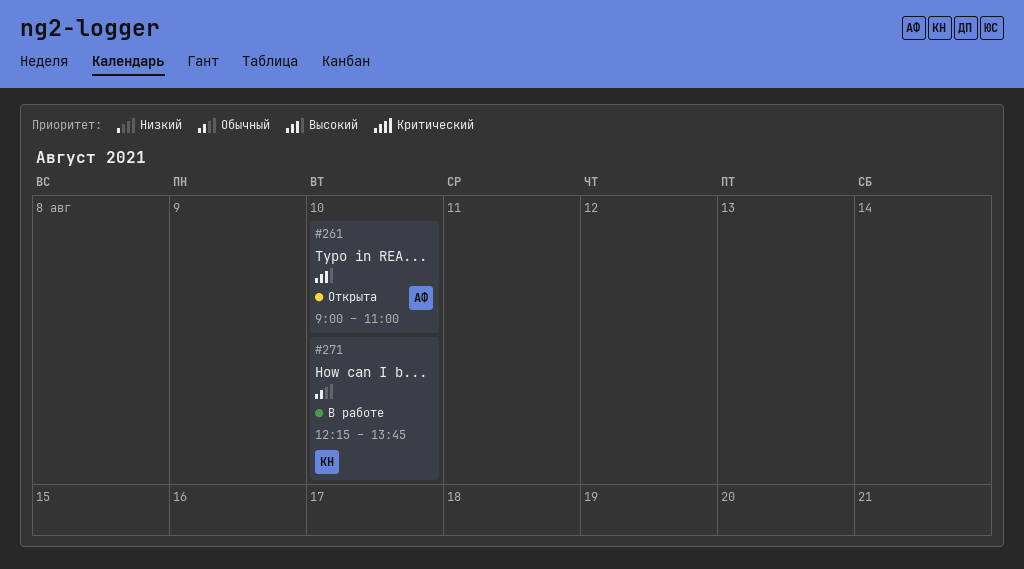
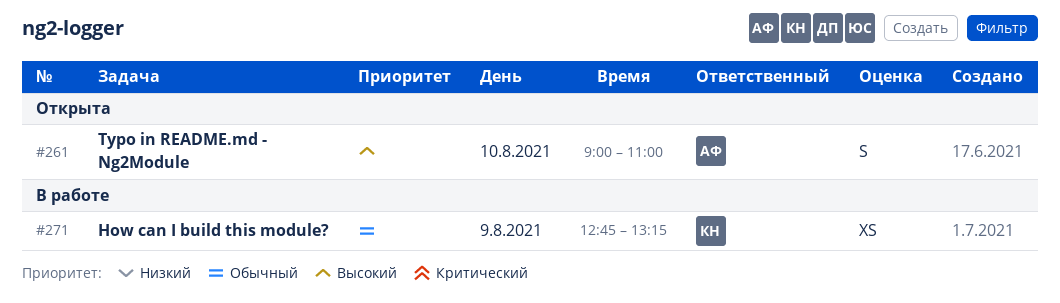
#271, day: Aug 10 -> Aug 9
#271, begins: 12:15 -> 12:45
#271, ends: 13:45 -> 13:15

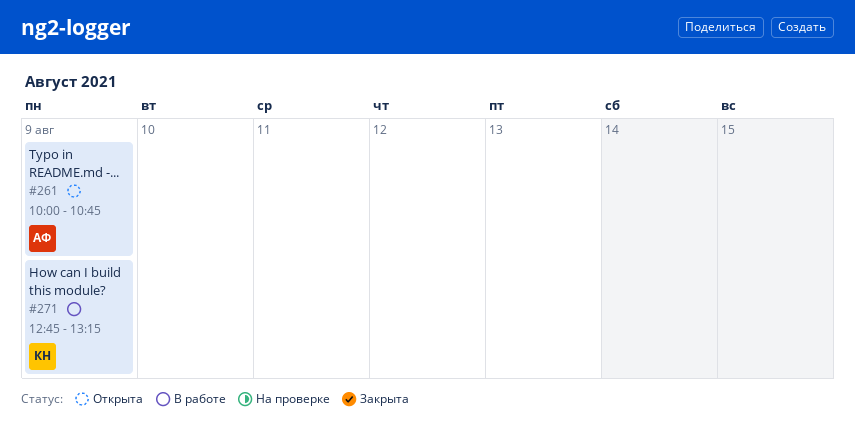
#261, day: Aug 10 -> Aug 9
#261, begins: 09:00 -> 10:00
#261, ends: 11:00 -> 10:45

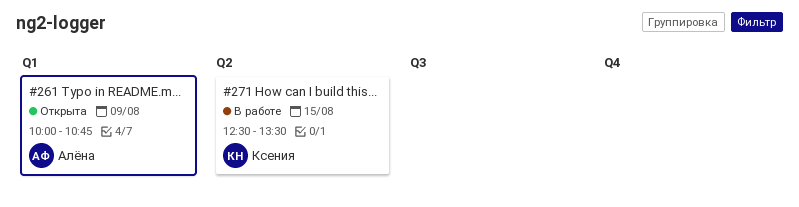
#271, day: Aug 9 -> Aug 15
#271, begins: 12:45 -> 12:30
#271, ends: 13:15 -> 13:30

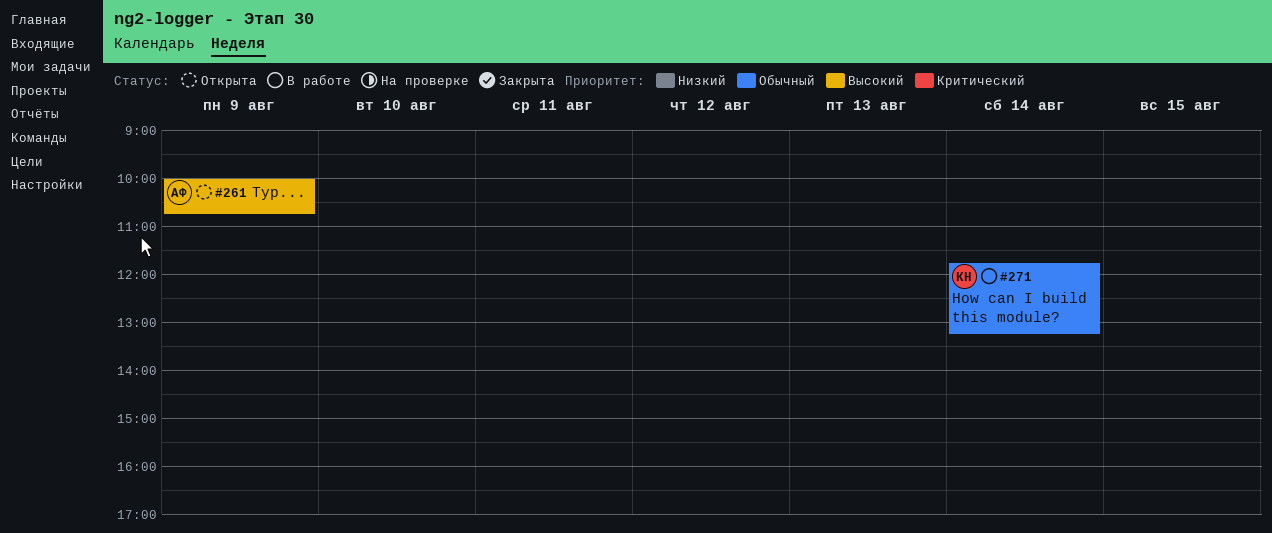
#271, day: Aug 15 -> Aug 14
#271, begins: 12:30 -> 11:45
#271, ends: 13:30 -> 13:15

